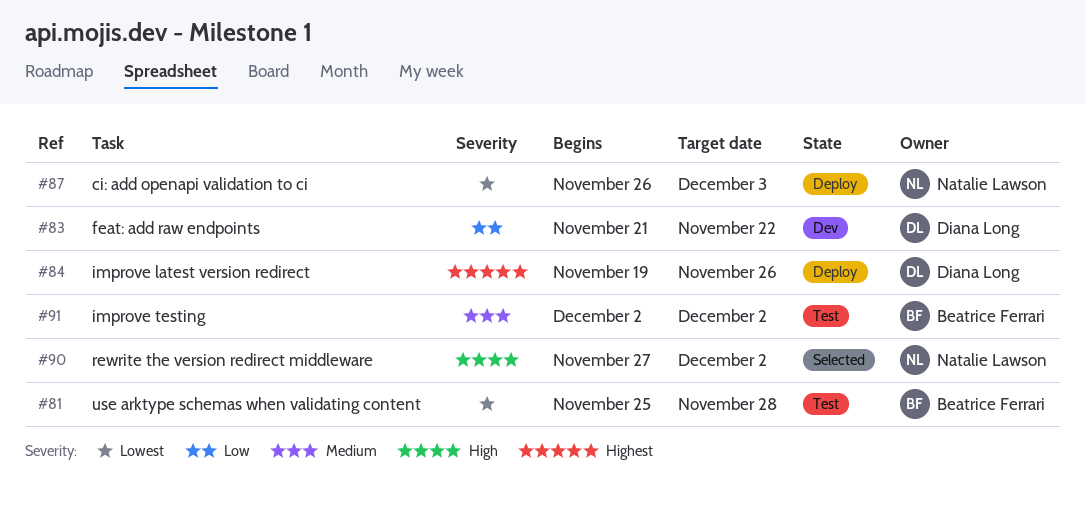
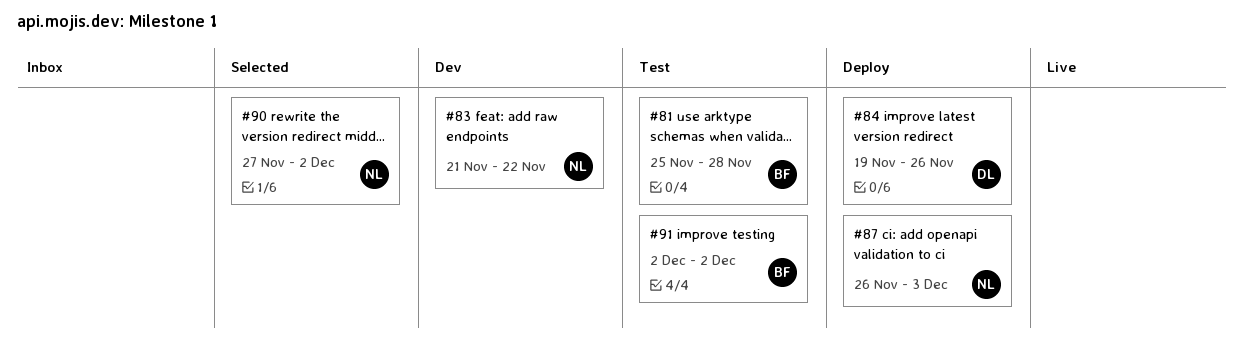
#83, owner: Diana Long -> Natalie Lawson

